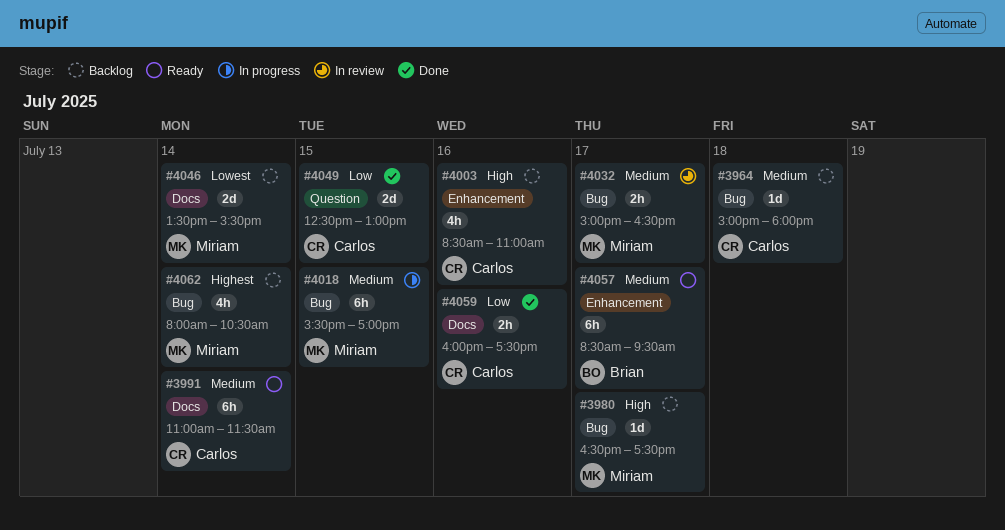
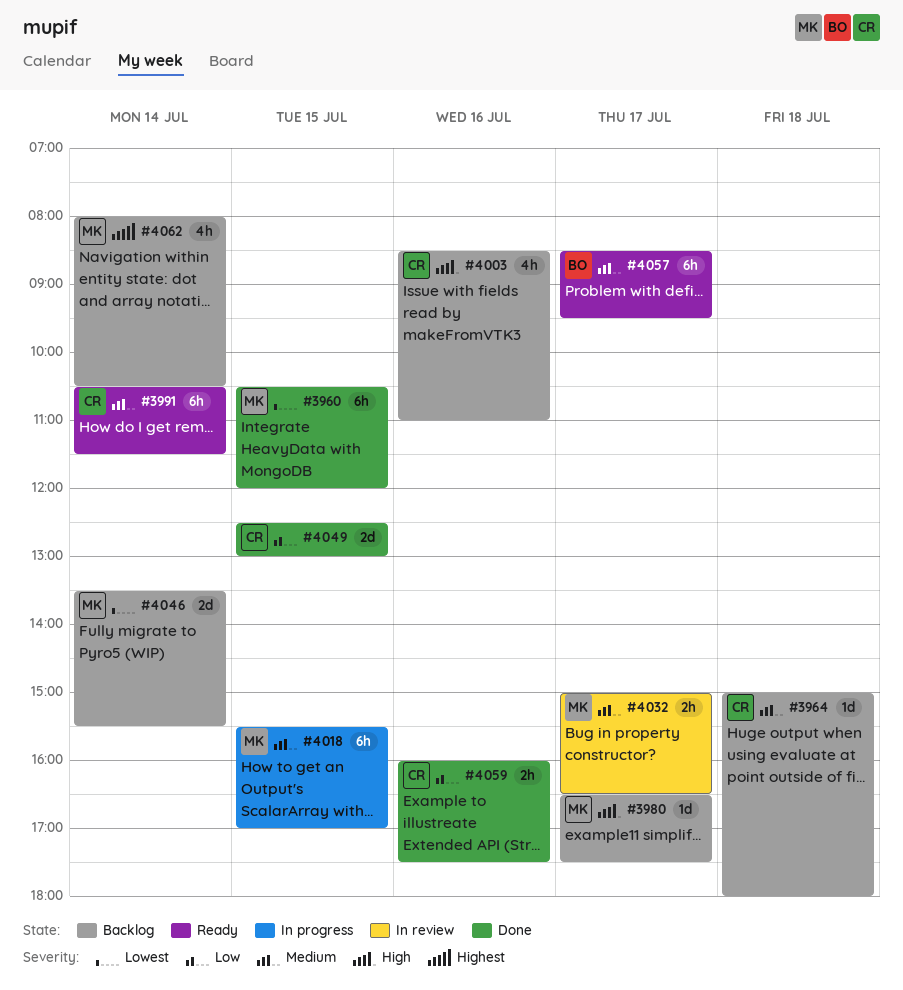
#3960: none -> present
#3991, begins: 11:00 -> 10:30

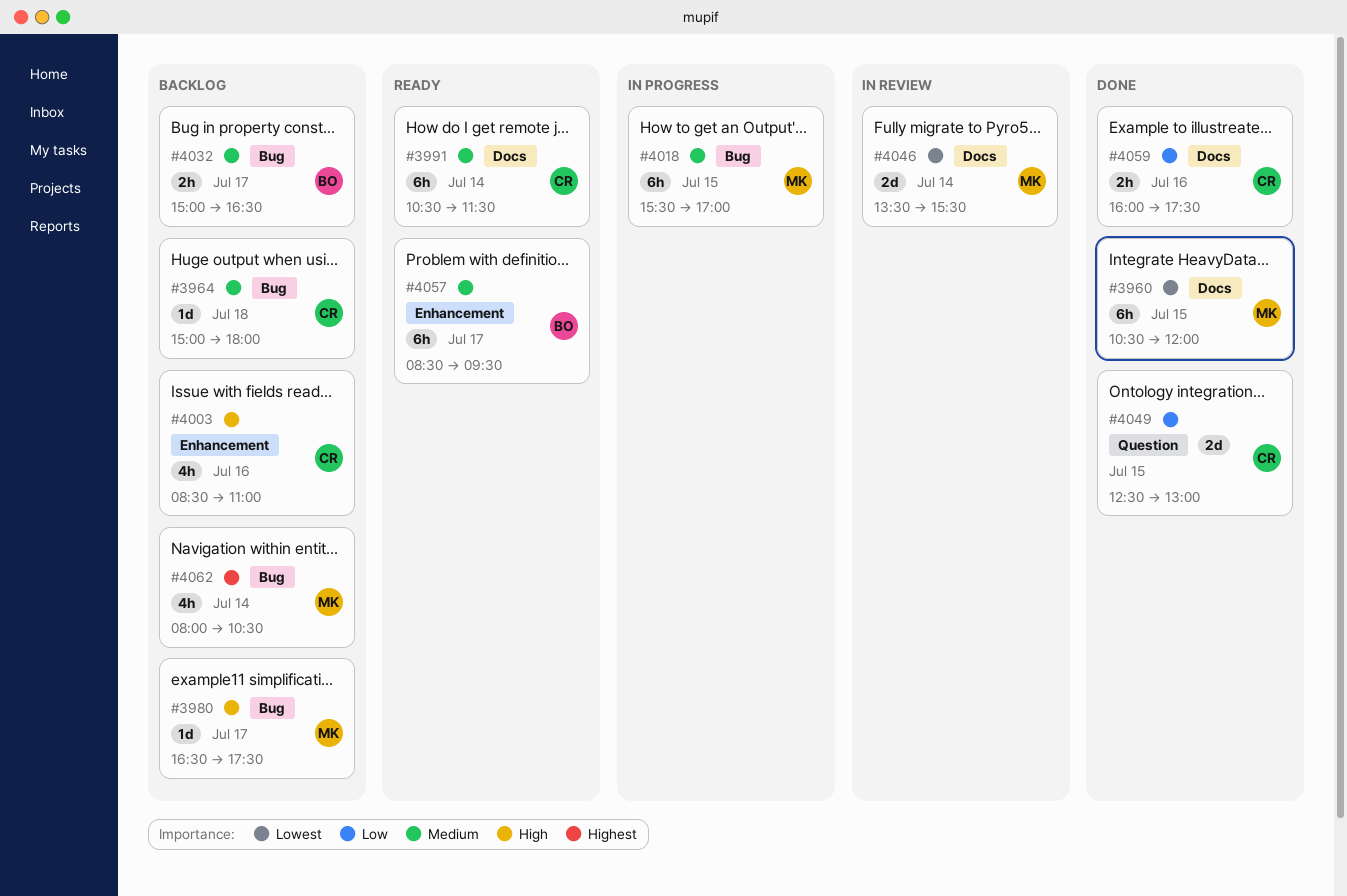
#4032, status: In review -> Backlog
#4032, owner: MK -> BO
#4046, status: Backlog -> In review

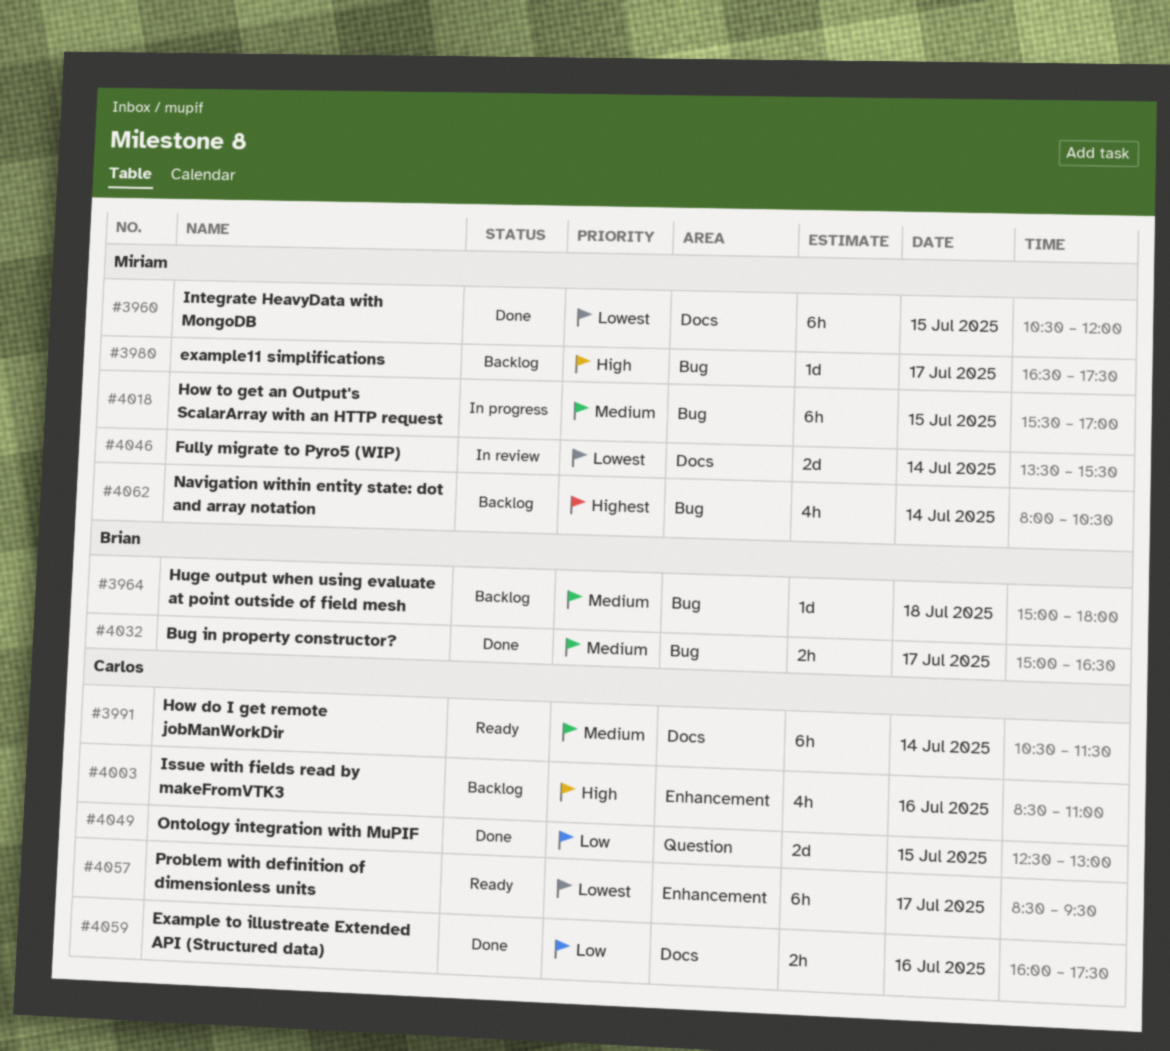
#3964, owner: Carlos -> Brian
#4032, status: Backlog -> Done
#4057, owner: Brian -> Carlos
#4057, priority: Medium -> Lowest

